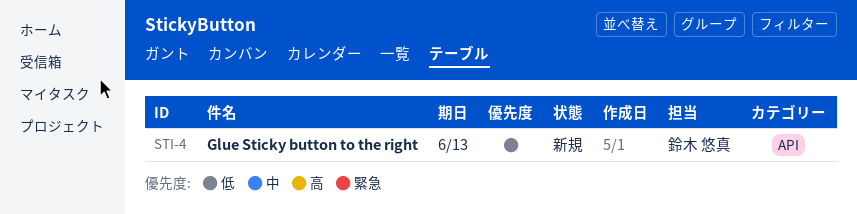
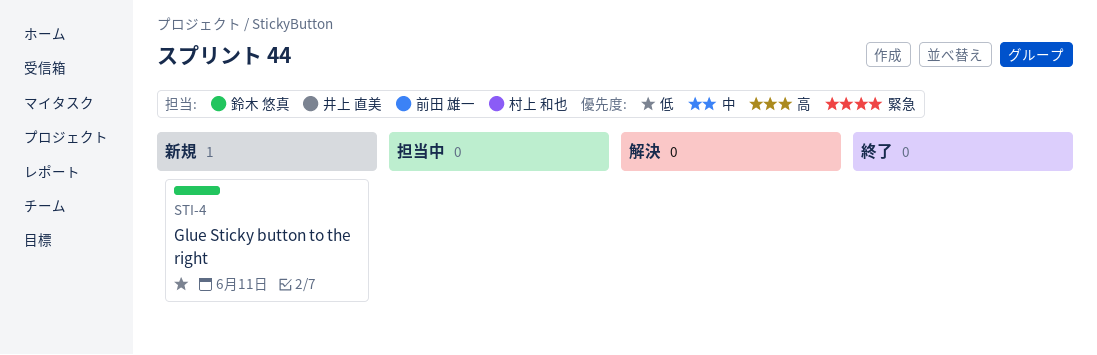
STI-4, due: Jun 13 -> Jun 11

